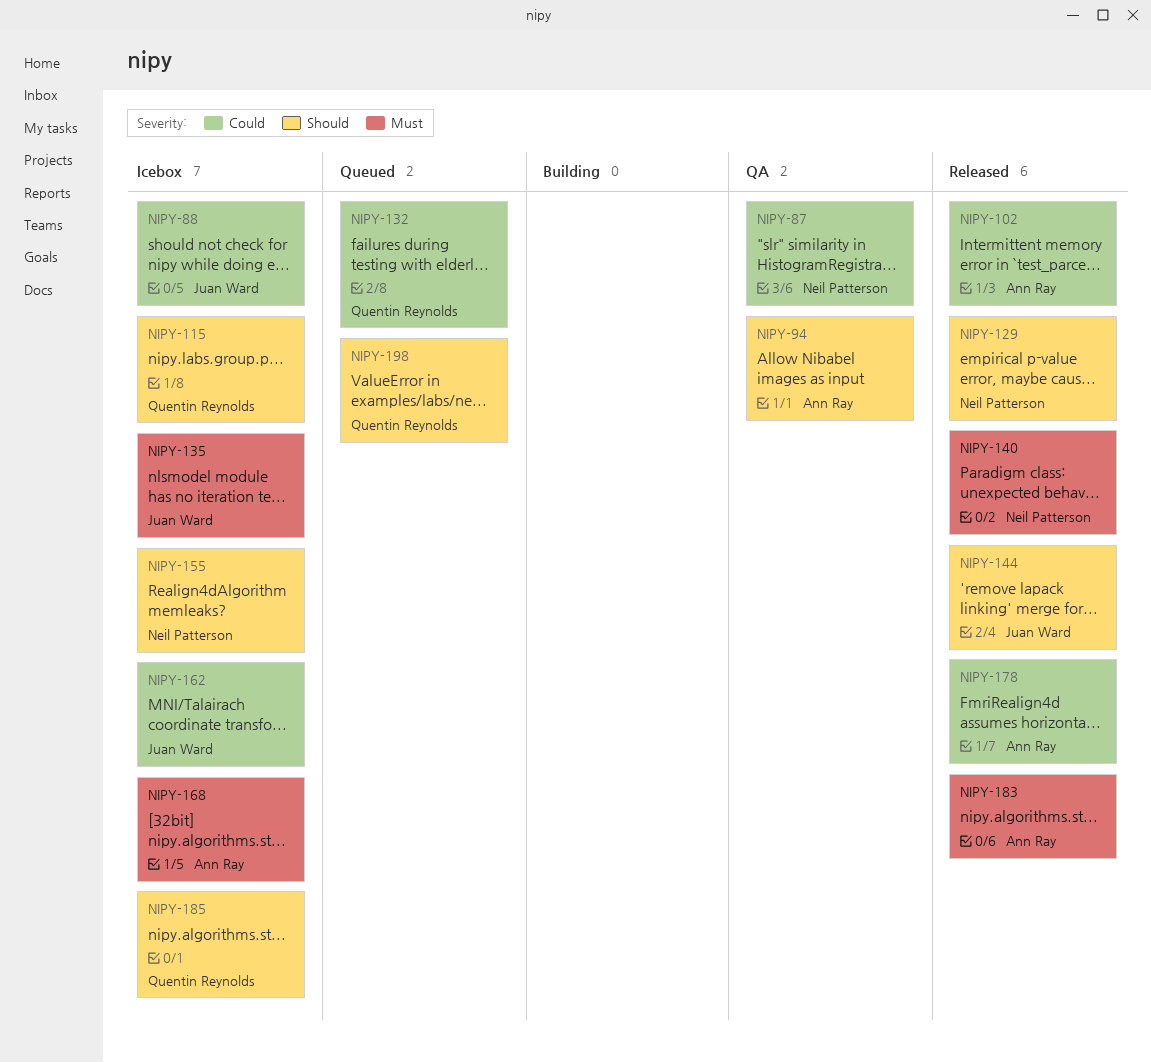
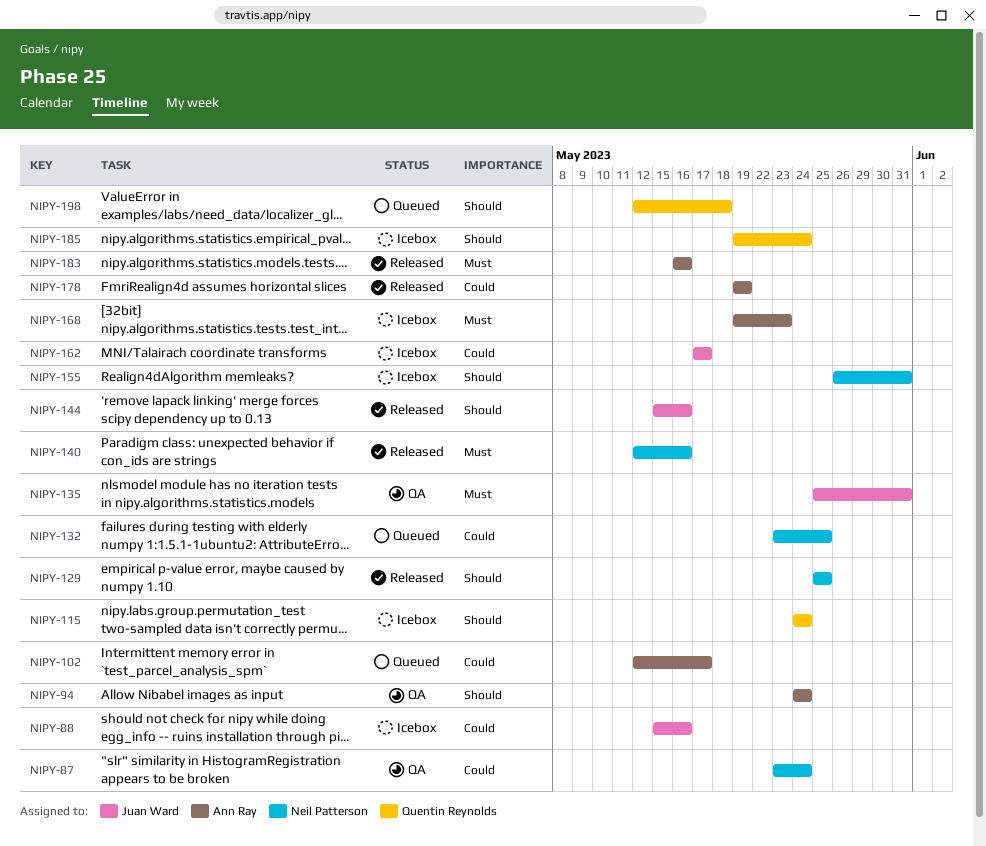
NIPY-102, status: Released -> Queued
NIPY-132, owner: Quentin Reynolds -> Neil Patterson
NIPY-135, status: Icebox -> QA

